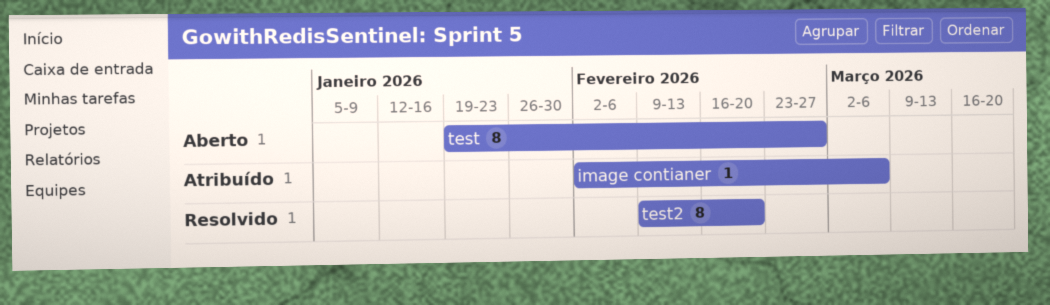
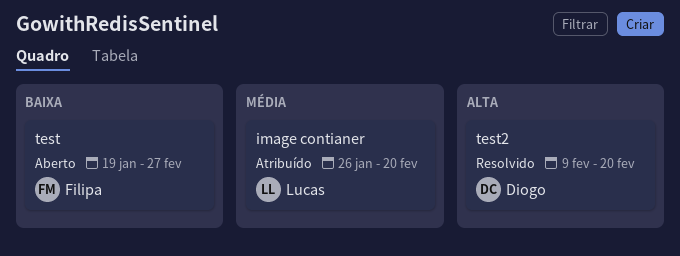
image contianer, start: Feb 2 -> Jan 26
image contianer, due: Mar 6 -> Feb 20

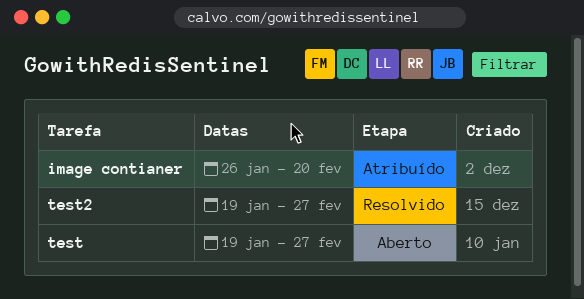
test2, start: Feb 9 -> Jan 19
test2, due: Feb 20 -> Feb 27

